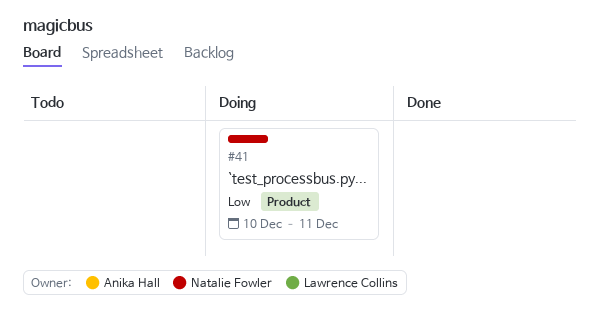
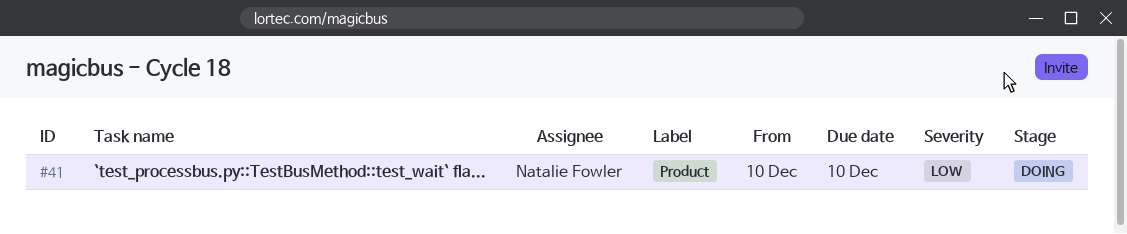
#41, due: Dec 11 -> Dec 10

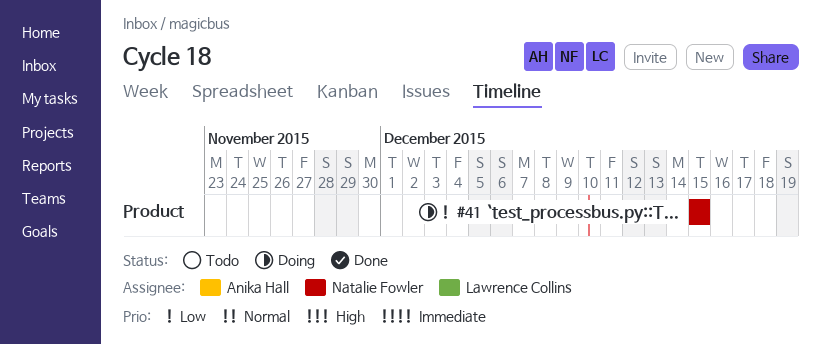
#41, start: Dec 10 -> Dec 15
#41, due: Dec 10 -> Dec 15

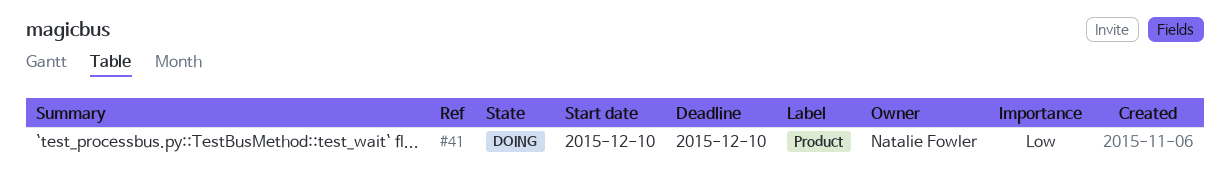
#41, start: Dec 15 -> Dec 10
#41, due: Dec 15 -> Dec 10

